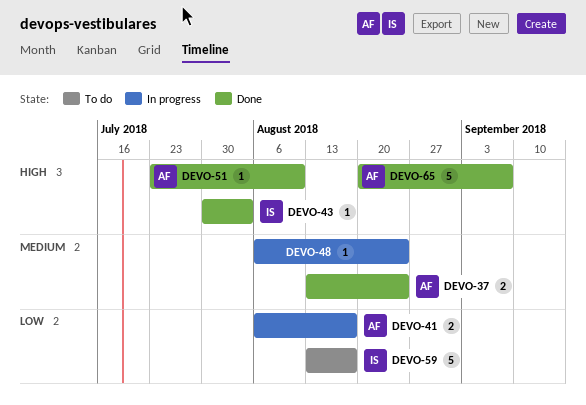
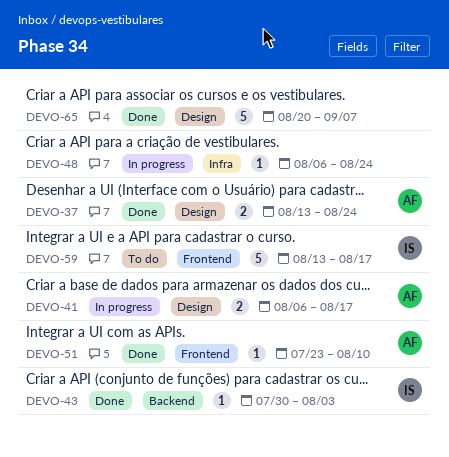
DEVO-65, owner: AF -> none

